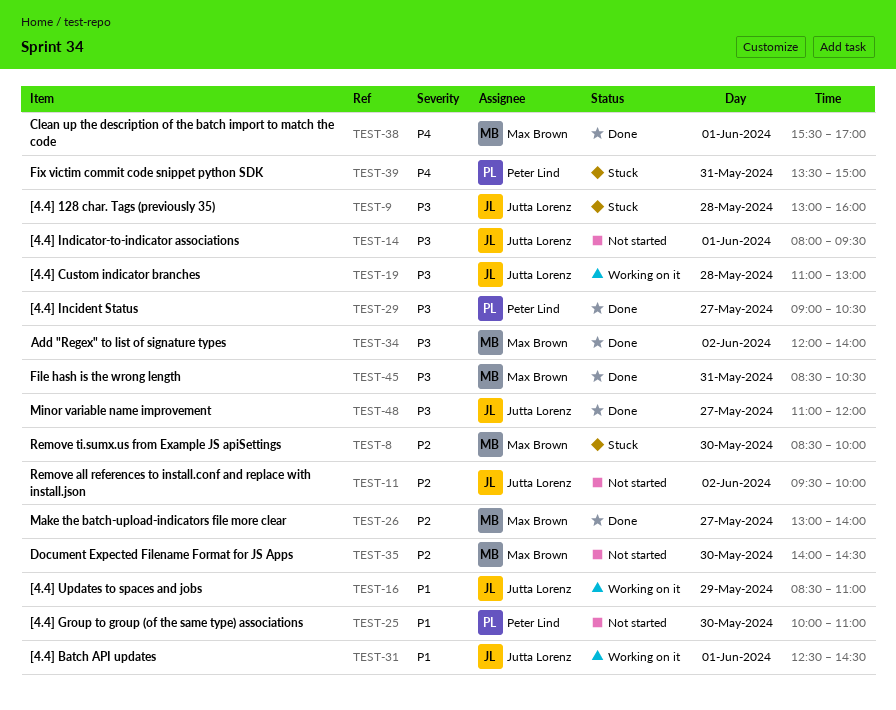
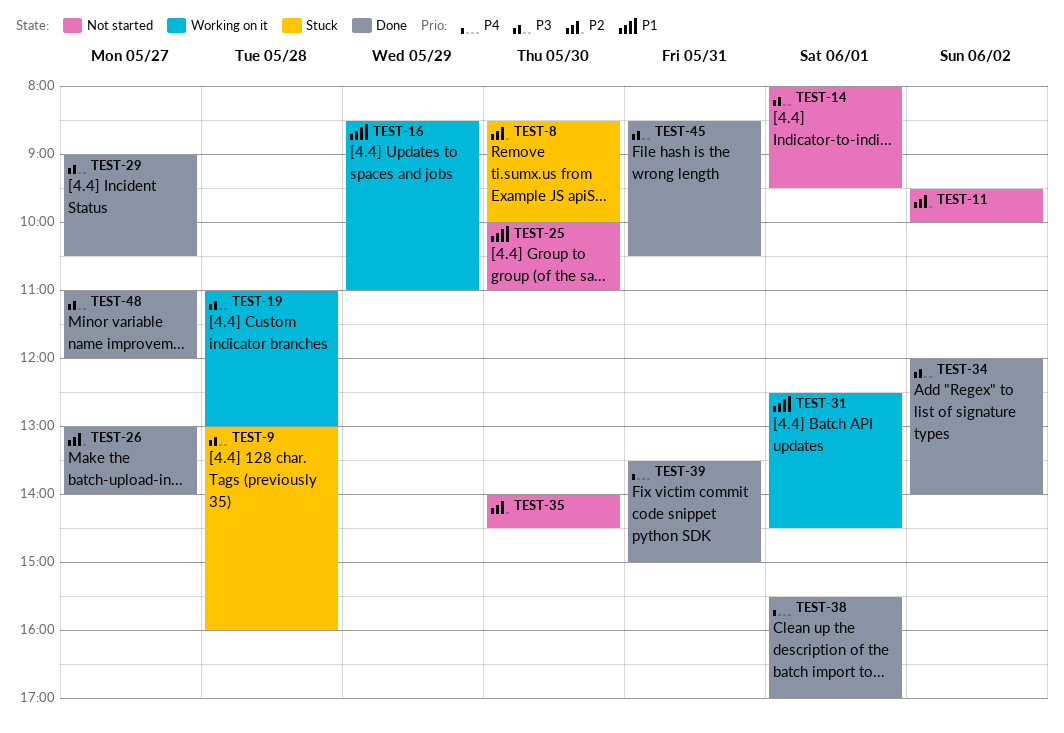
TEST-39, status: Stuck -> Done

